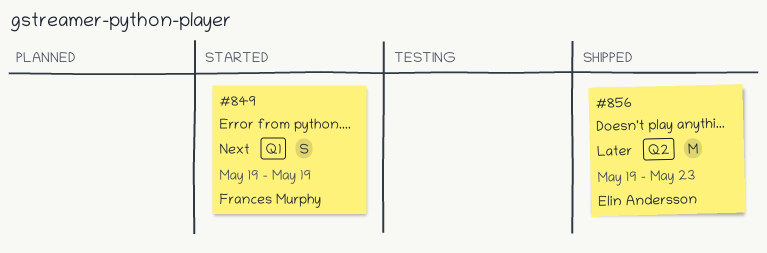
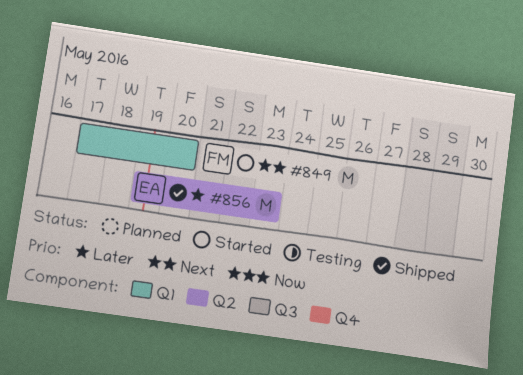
#849, estimate: S -> M
#849, start: May 19 -> May 17
#849, due: May 19 -> May 20

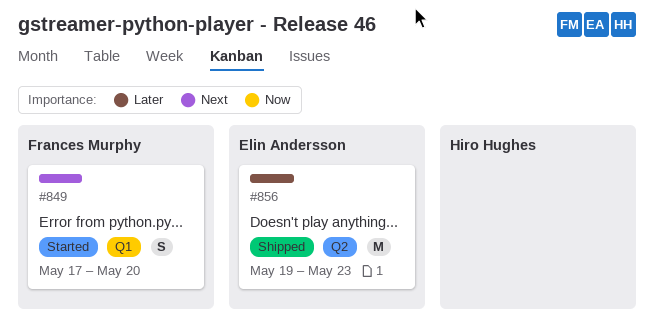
#849, estimate: M -> S

